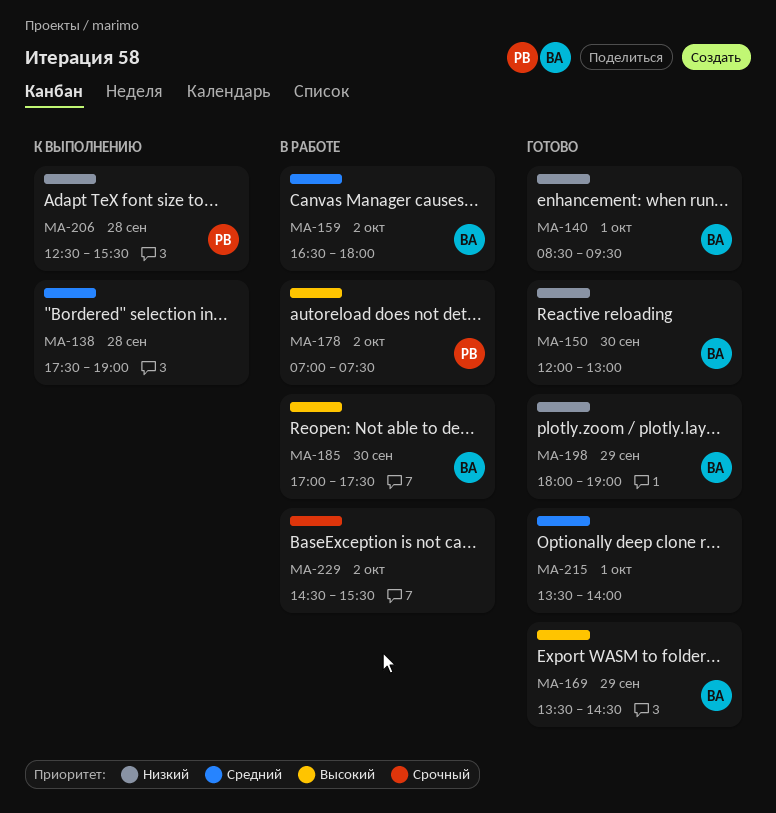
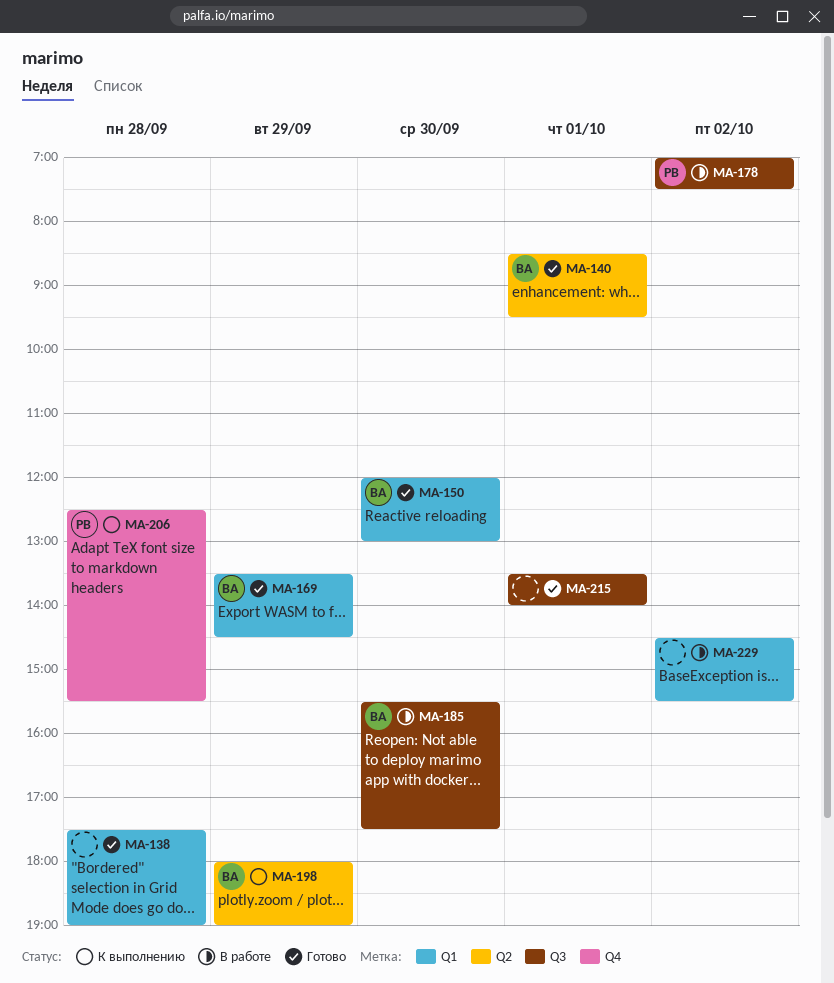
MA-138, status: К выполнению -> Готово
MA-159: present -> none
MA-185, begins: 17:00 -> 15:30
MA-198, status: Готово -> К выполнению

